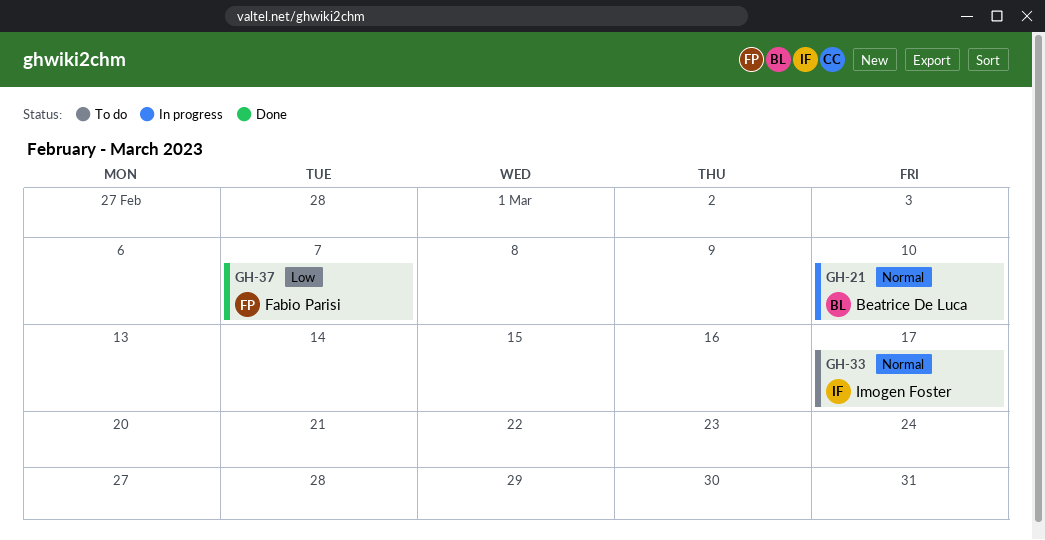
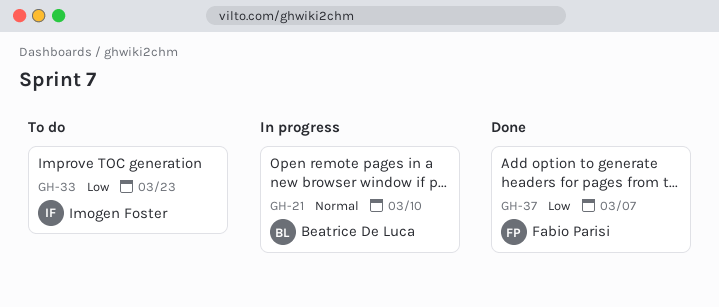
GH-33, priority: Normal -> Low
GH-33, due: Mar 17 -> Mar 23

